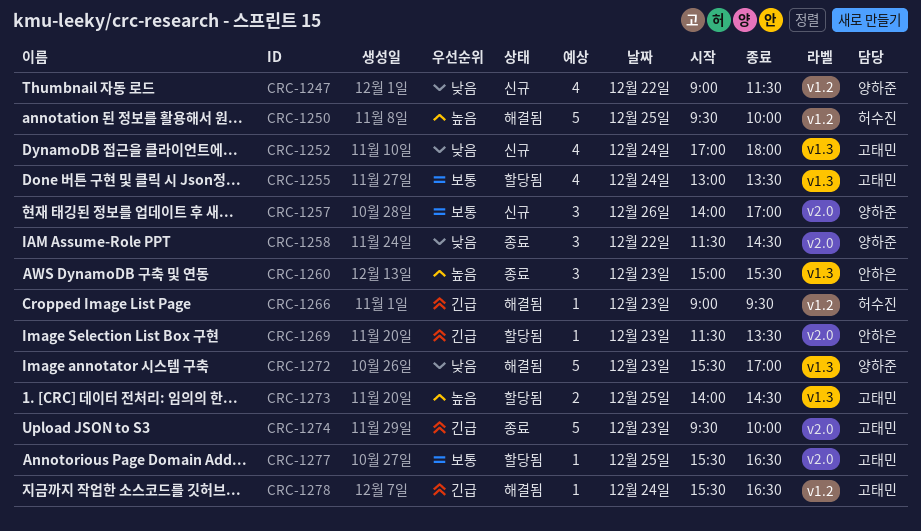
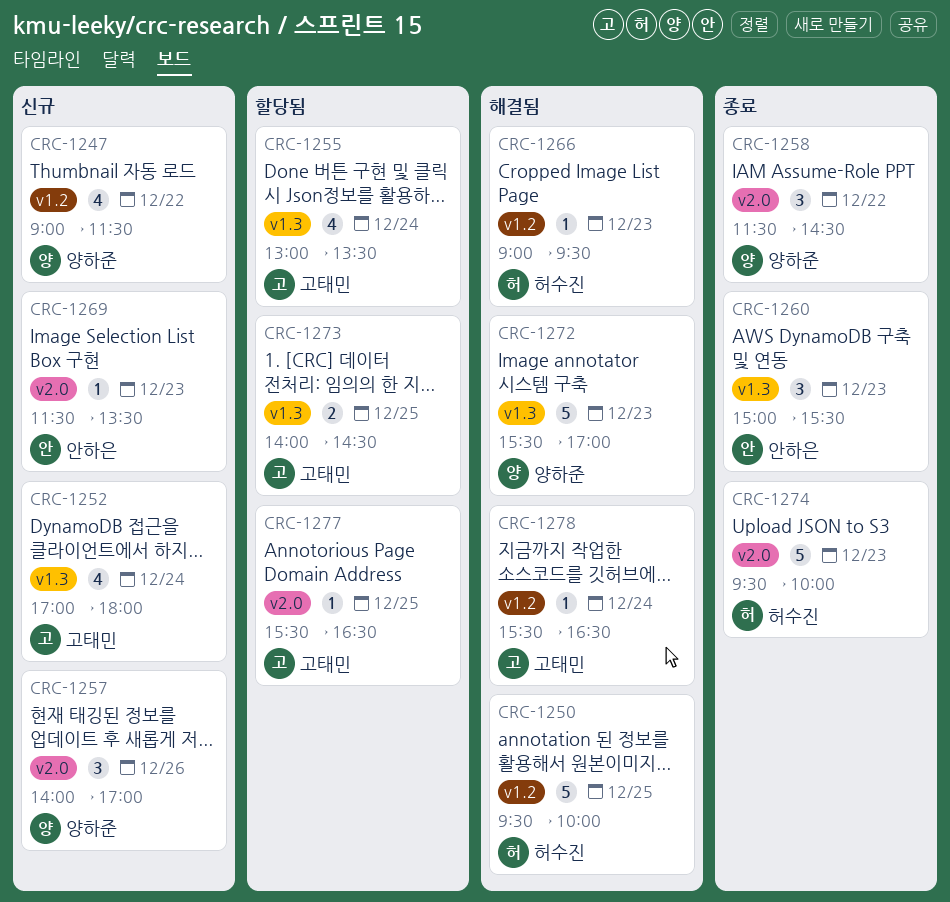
CRC-1269, status: 할당됨 -> 신규
CRC-1274, owner: 고태민 -> 허수진

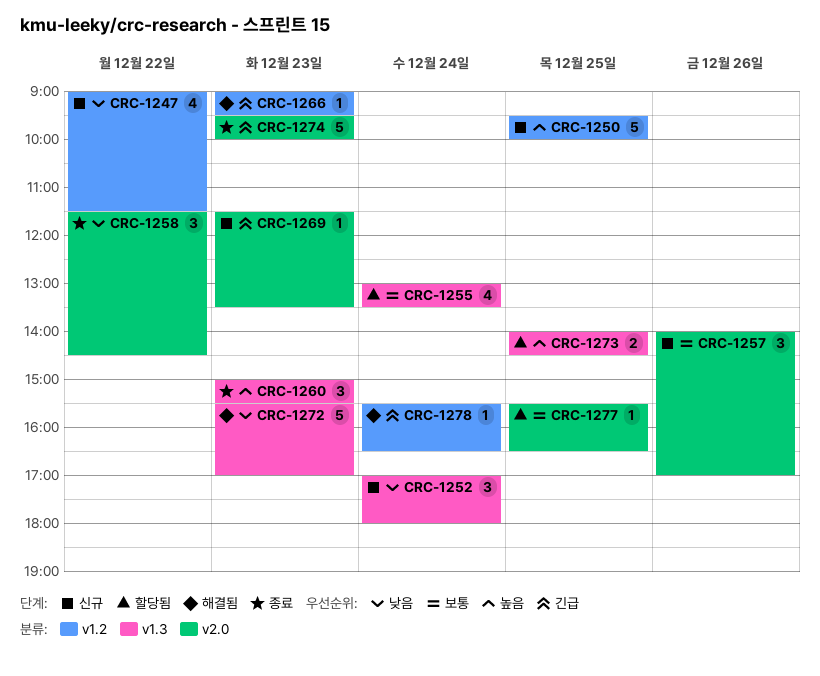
CRC-1250, status: 해결됨 -> 신규
CRC-1252, estimate: 4 -> 3

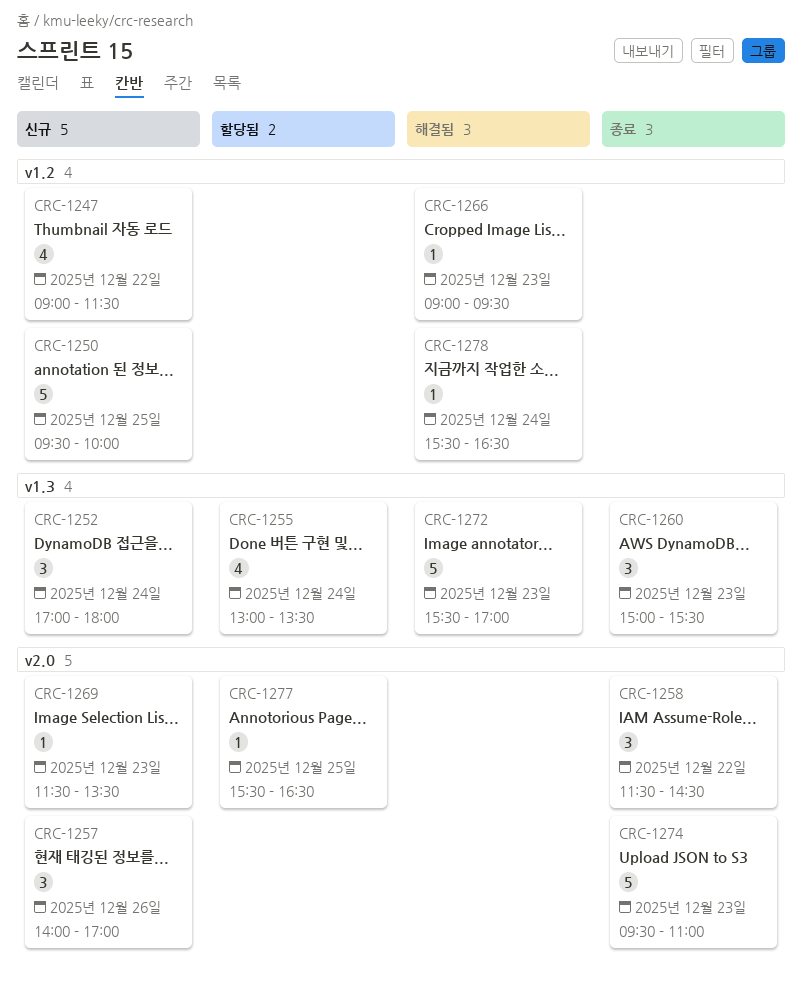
CRC-1273: present -> none
CRC-1274, ends: 10:00 -> 11:00

